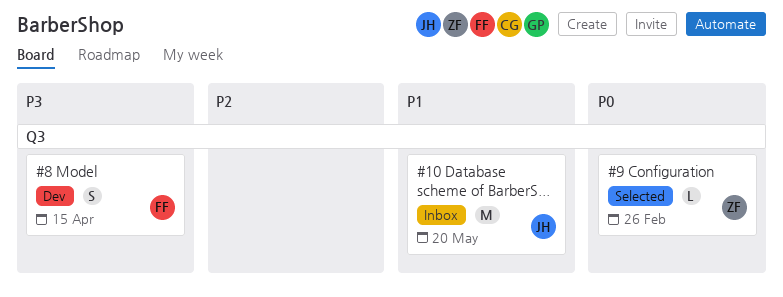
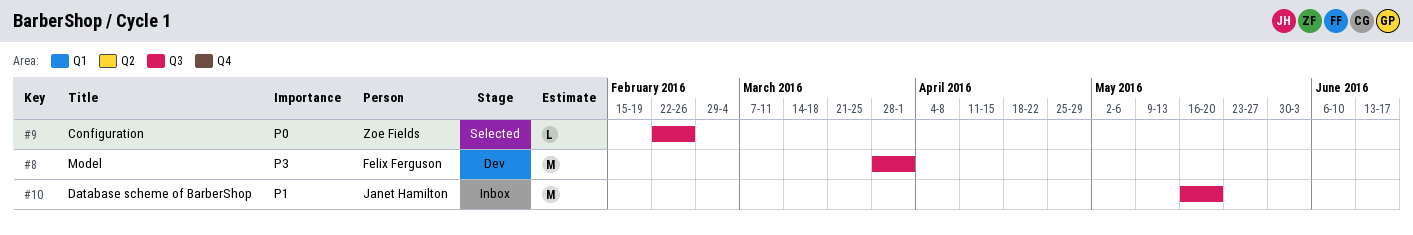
#8, estimate: S -> M
#8, due: Apr 15 -> Apr 1

